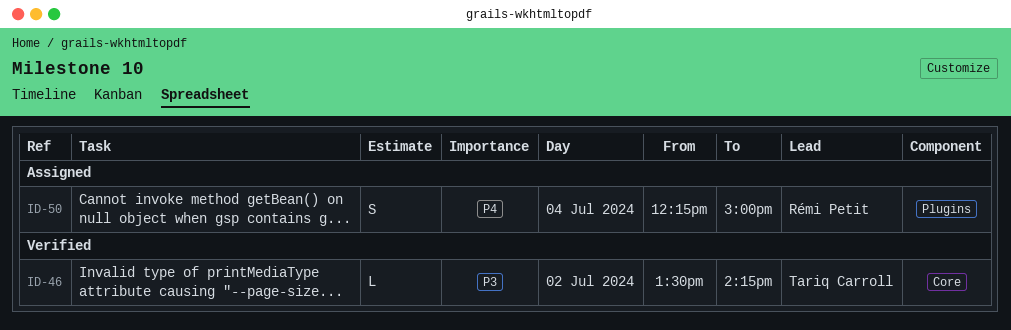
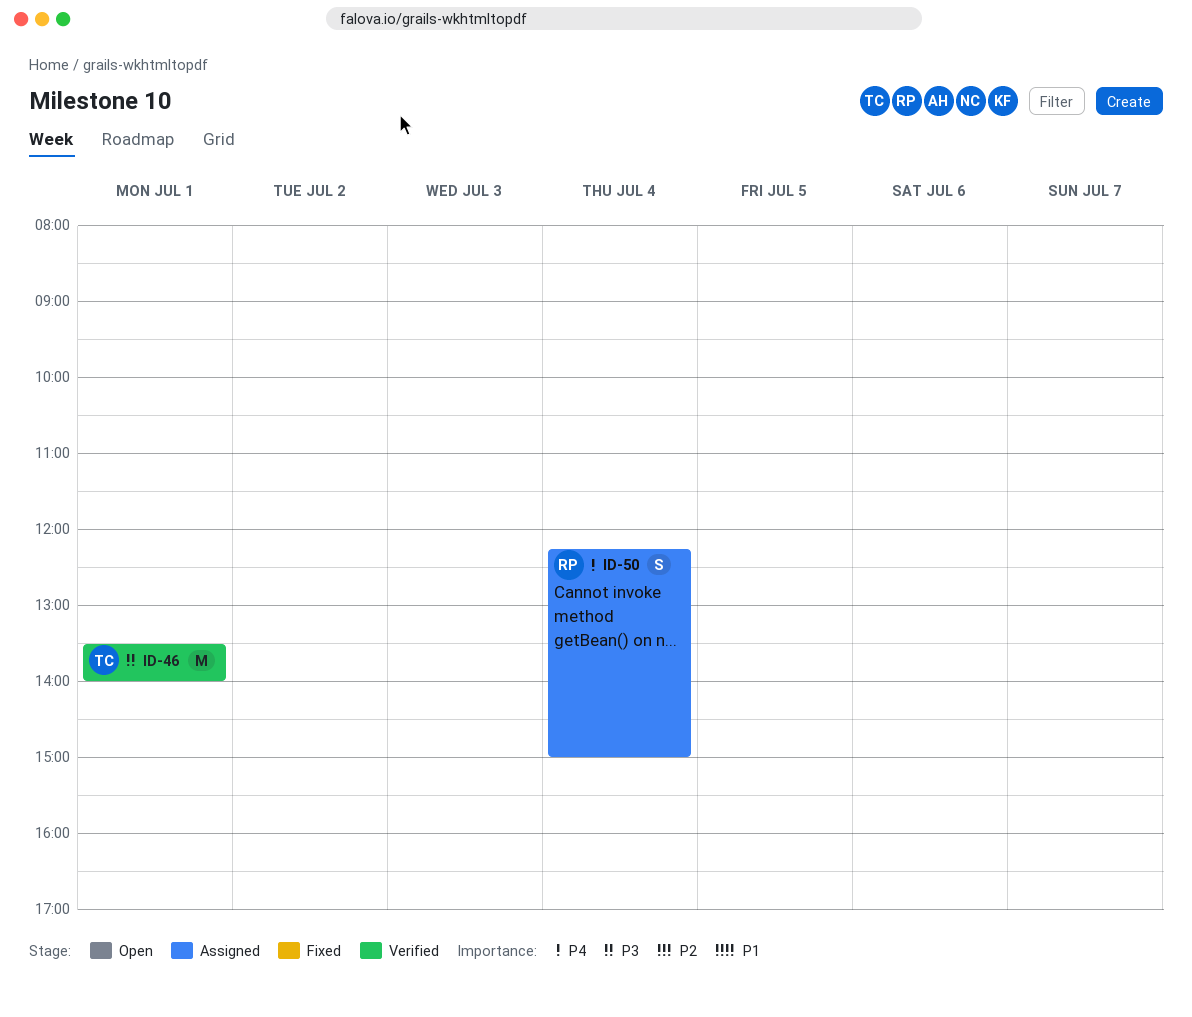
ID-46, estimate: L -> M
ID-46, day: Jul 2 -> Jul 1
ID-46, ends: 14:15 -> 14:00

